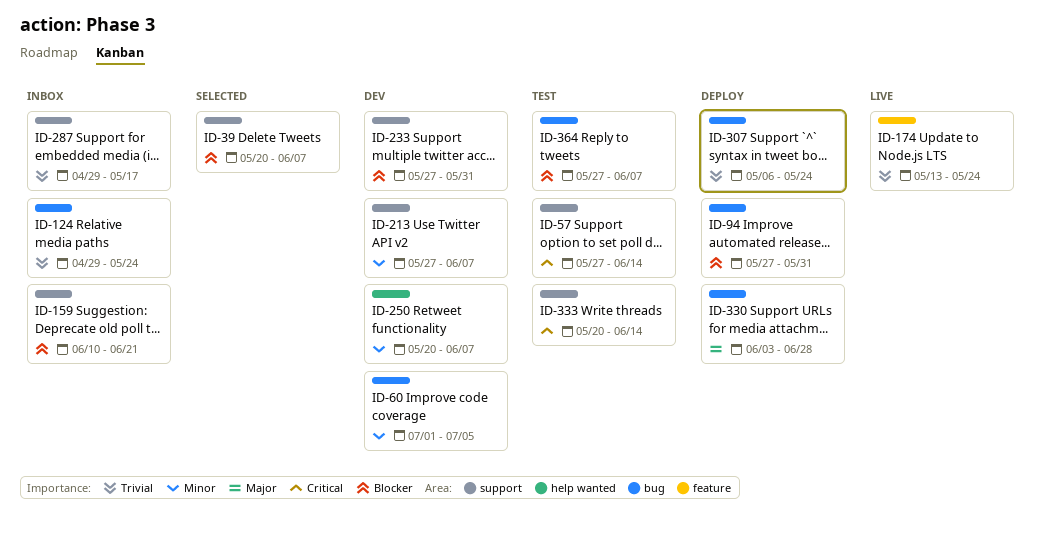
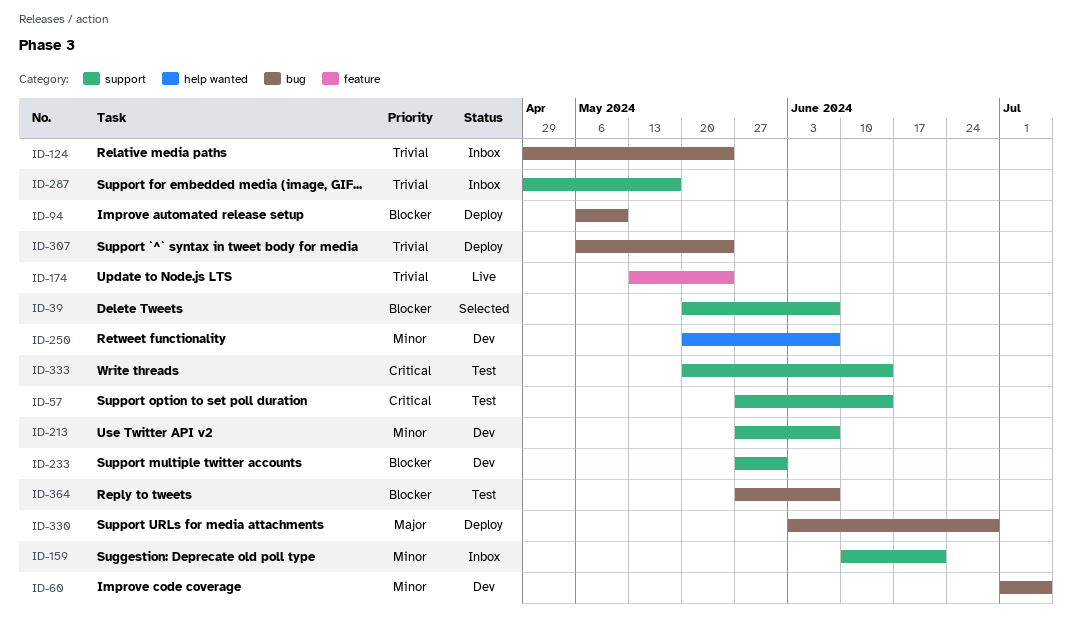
ID-94, start: May 27 -> May 6
ID-94, due: May 31 -> May 10
ID-159, priority: Blocker -> Minor

